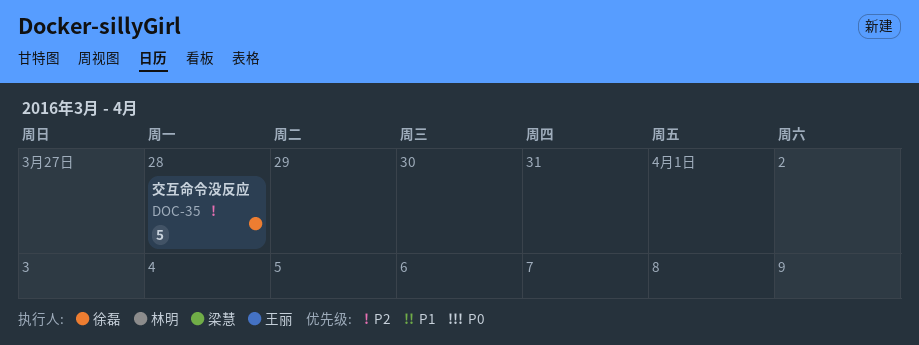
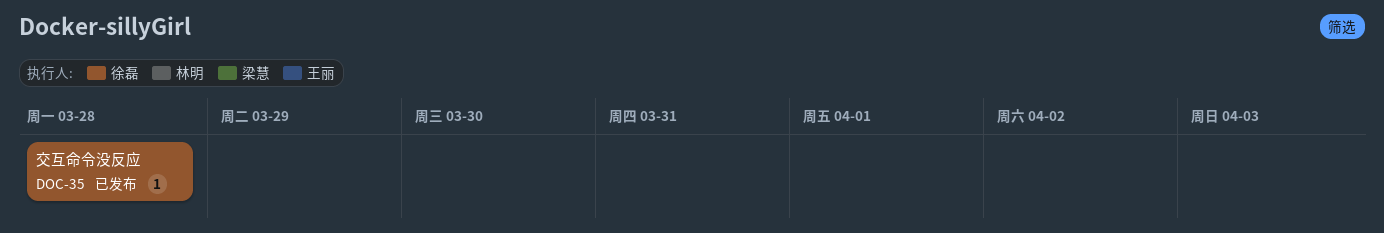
DOC-35, estimate: 5 -> 1

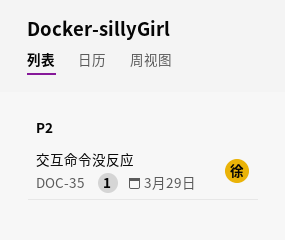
DOC-35, due: Mar 28 -> Mar 29

